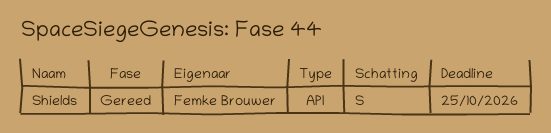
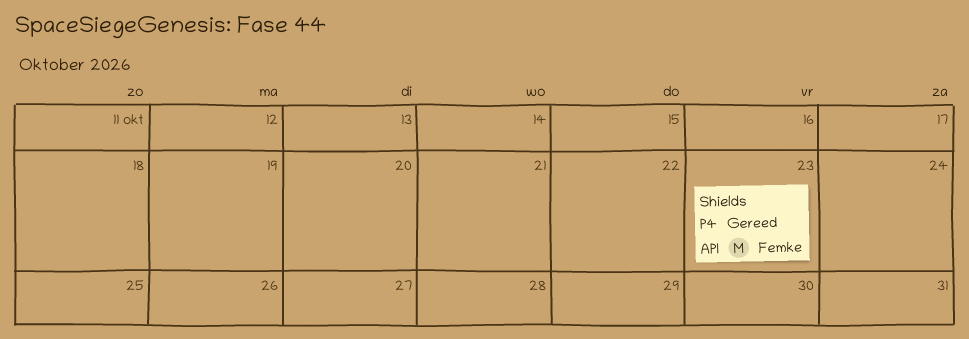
Shields, estimate: S -> M
Shields, due: Oct 25 -> Oct 23

